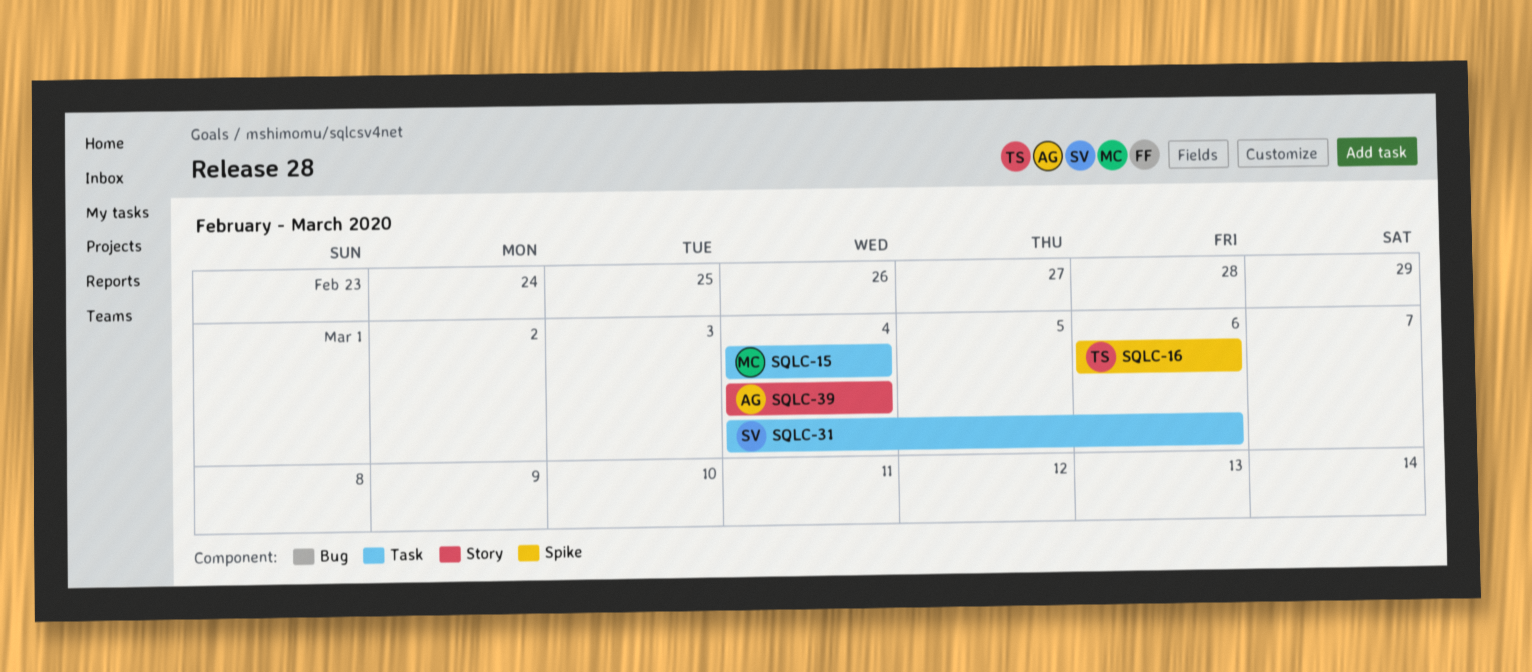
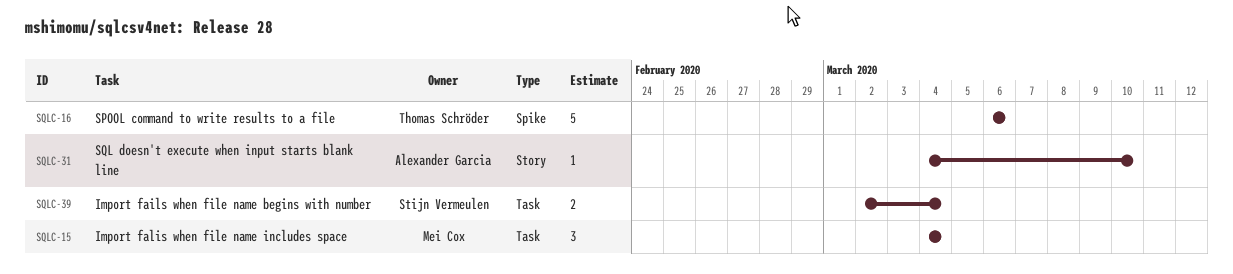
SQLC-31, owner: Stijn Vermeulen -> Alexander Garcia
SQLC-31, label: Task -> Story
SQLC-31, due: Mar 6 -> Mar 10
SQLC-39, owner: Alexander Garcia -> Stijn Vermeulen
SQLC-39, label: Story -> Task
SQLC-39, start: Mar 4 -> Mar 2

